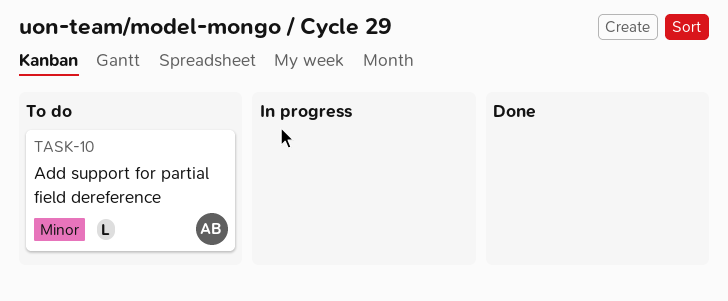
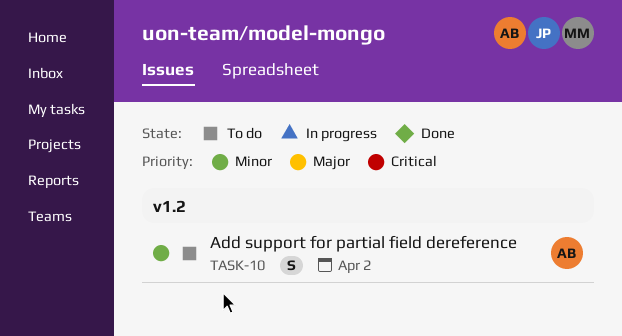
TASK-10, estimate: L -> S

